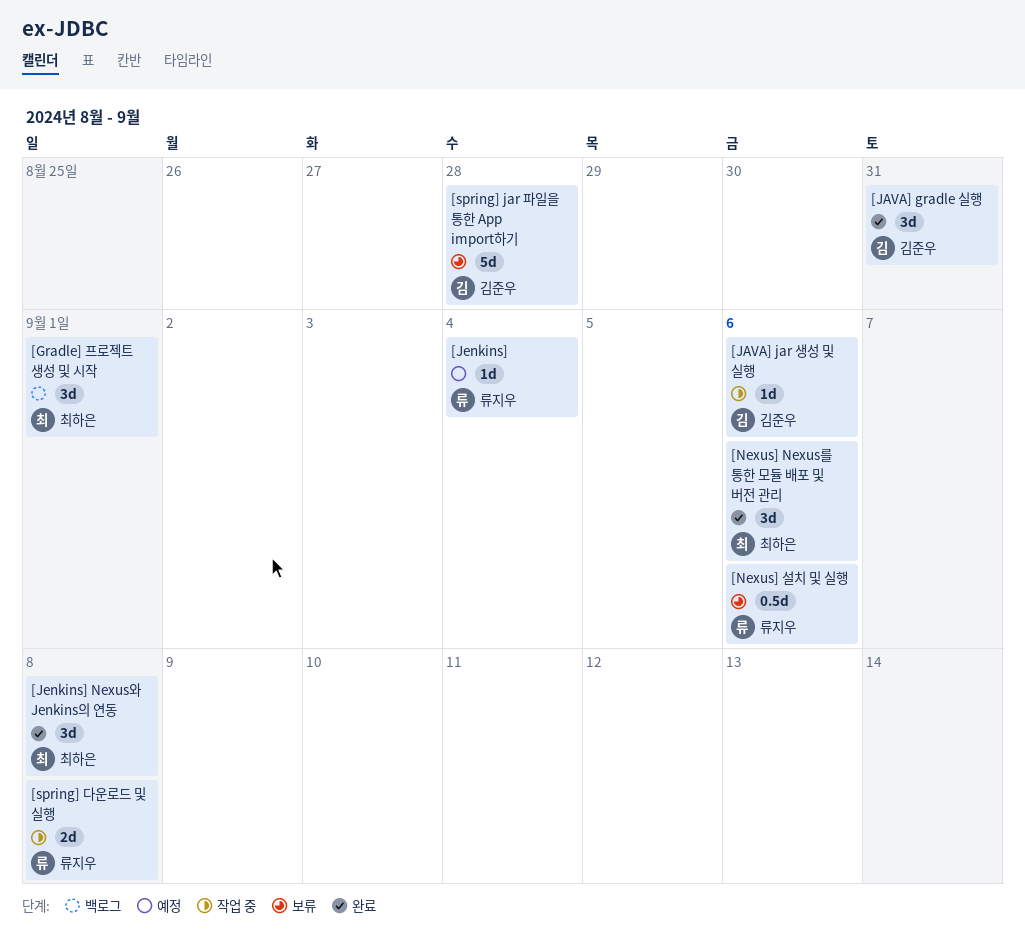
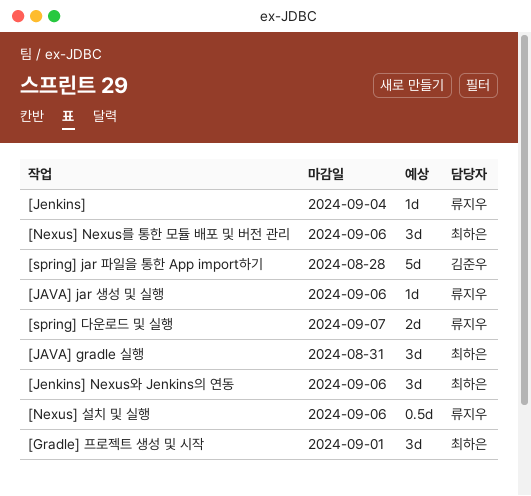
[JAVA] gradle 실행, owner: 김준우 -> 최하은
[JAVA] jar 생성 및 실행, owner: 김준우 -> 류지우
[Jenkins] Nexus와 Jenkins의 연동, due: Sep 8 -> Sep 6
[spring] 다운로드 및 실행, due: Sep 8 -> Sep 7

